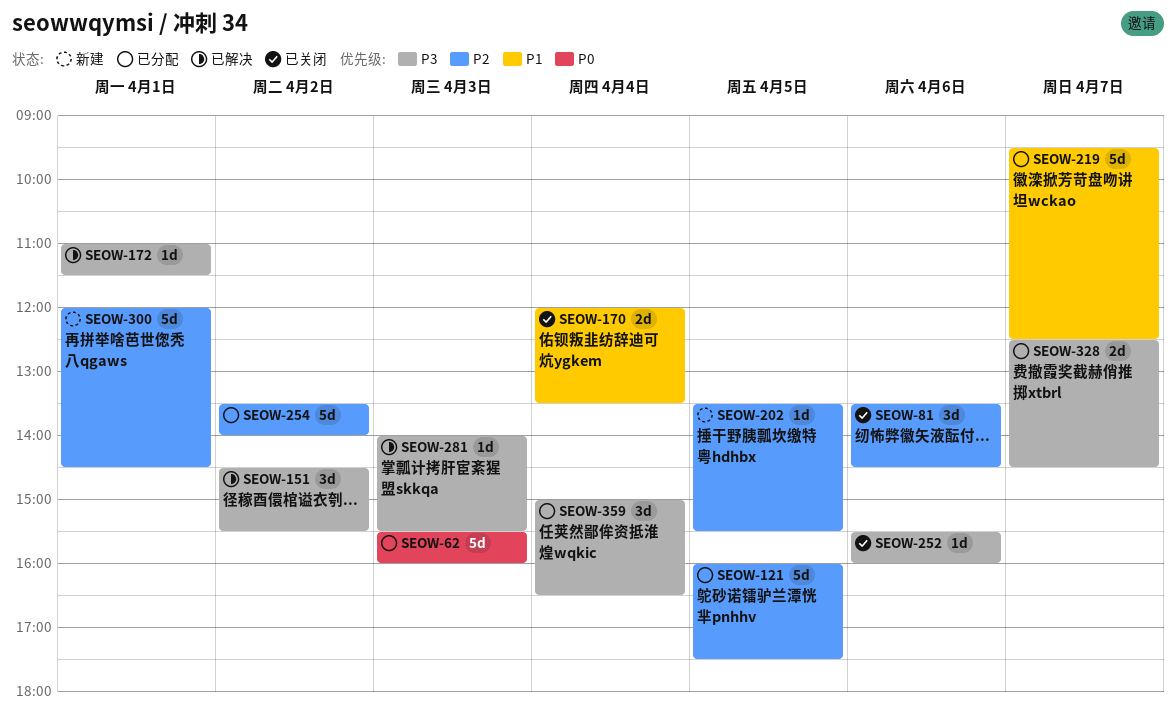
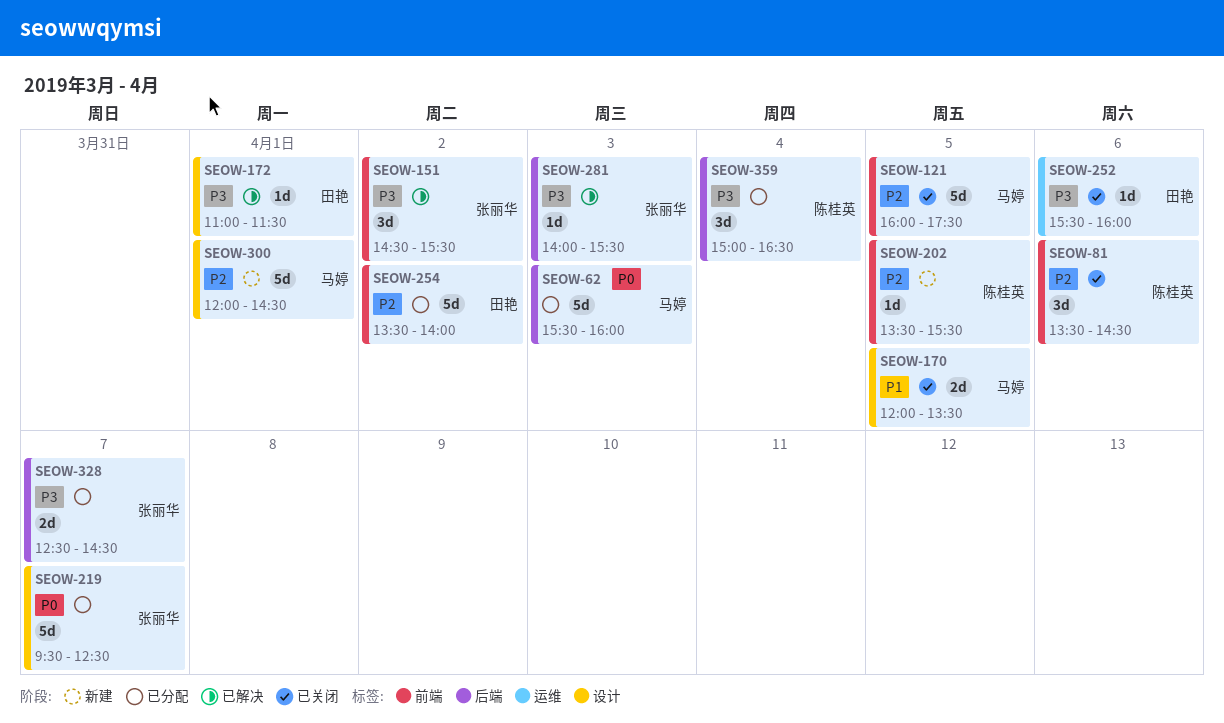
SEOW-121, status: 已分配 -> 已关闭
SEOW-170, day: Apr 4 -> Apr 5
SEOW-219, priority: P1 -> P0

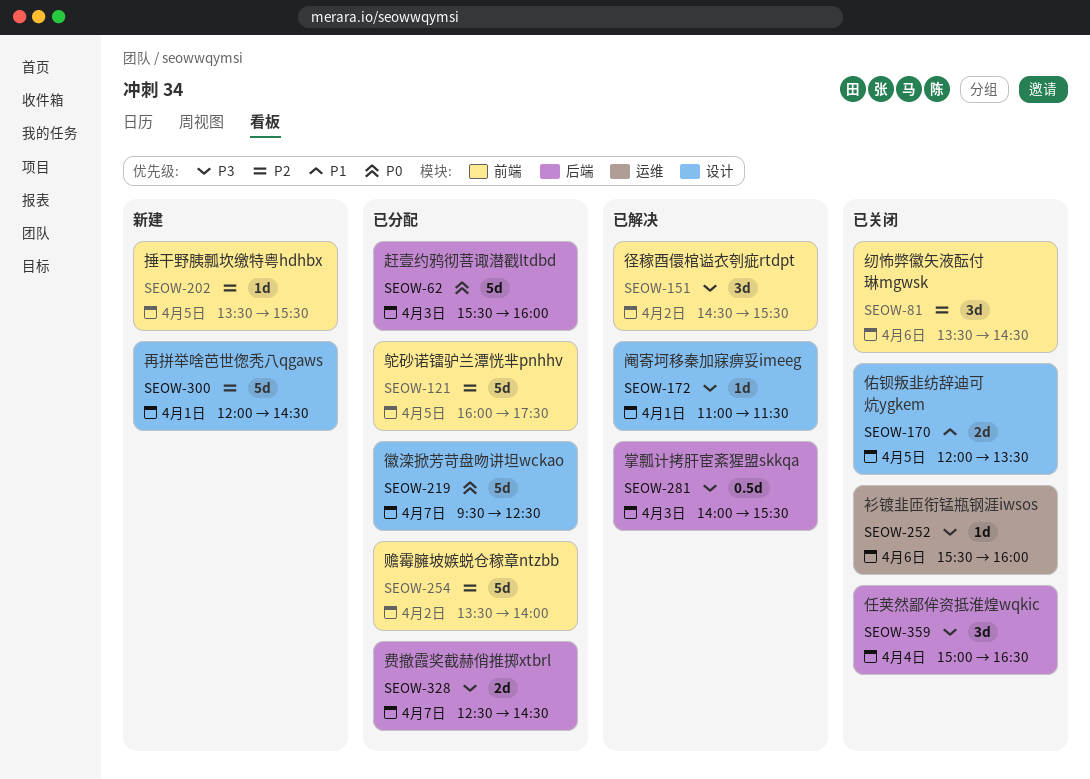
SEOW-121, status: 已关闭 -> 已分配
SEOW-281, estimate: 1d -> 0.5d
SEOW-359, status: 已分配 -> 已关闭

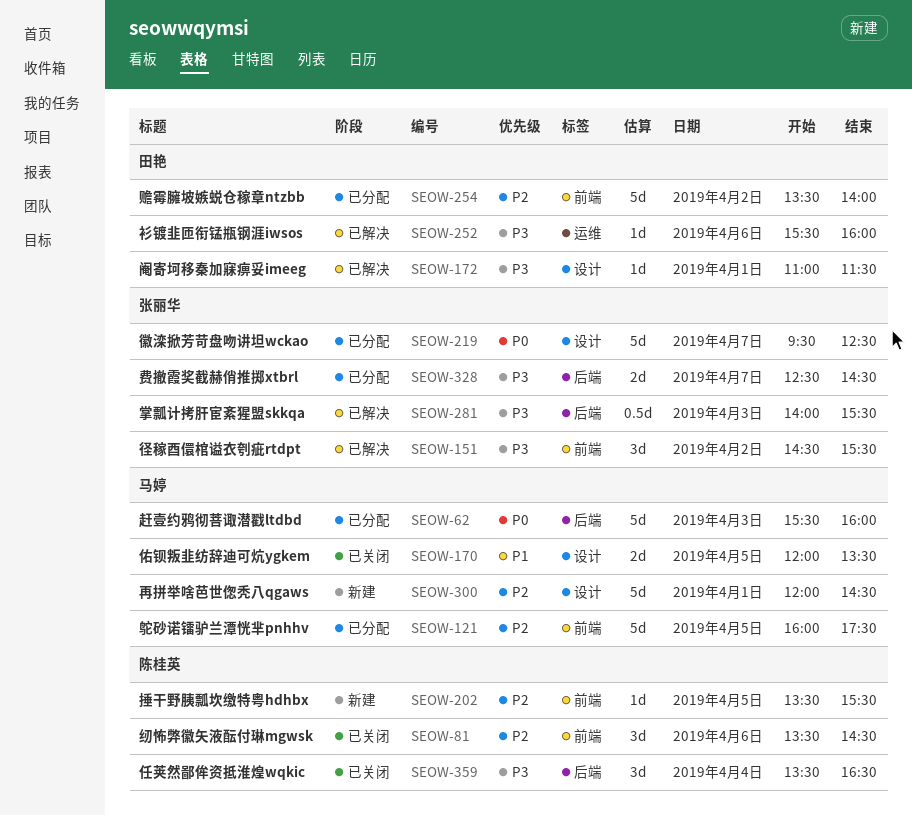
SEOW-252, status: 已关闭 -> 已解决
SEOW-359, begins: 15:00 -> 13:30

